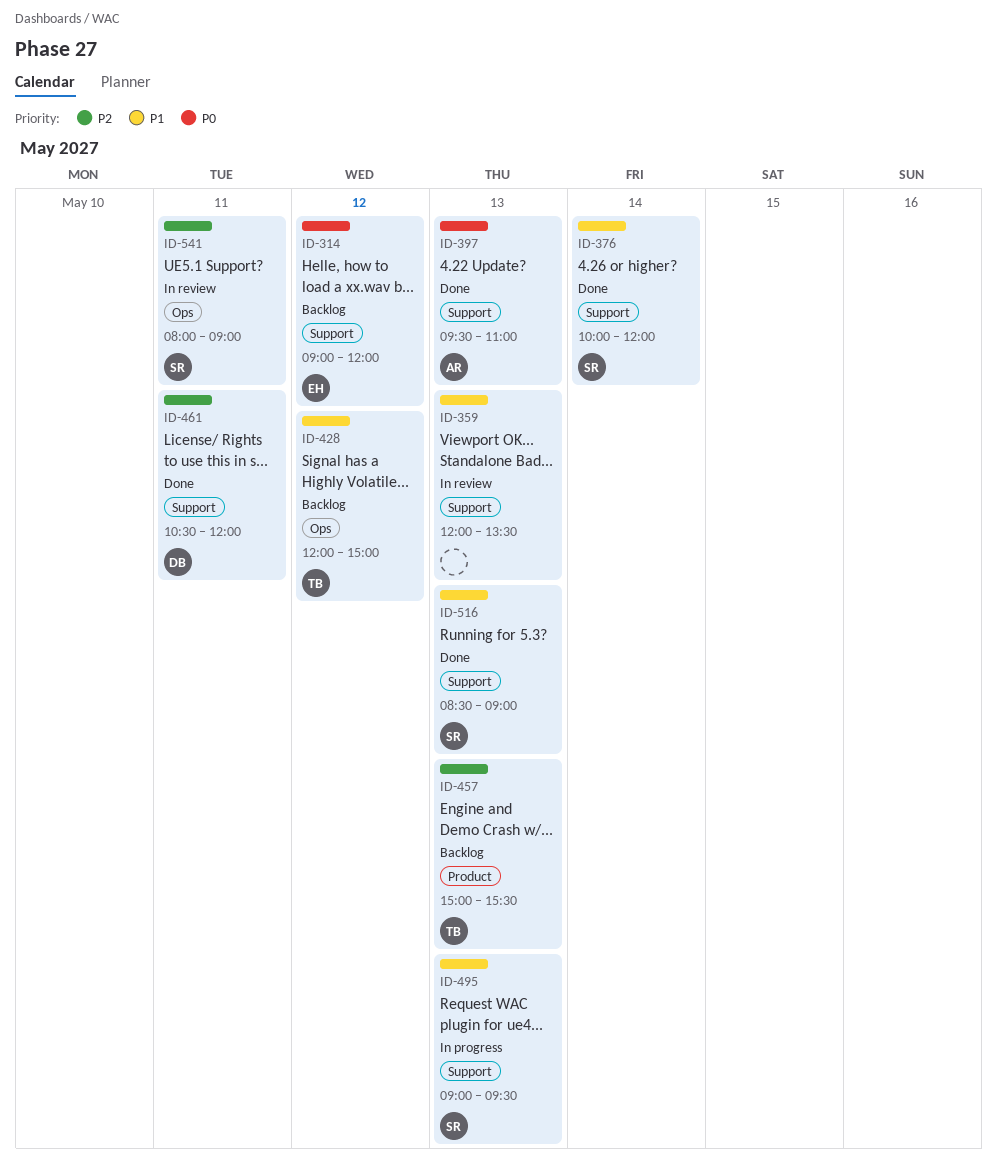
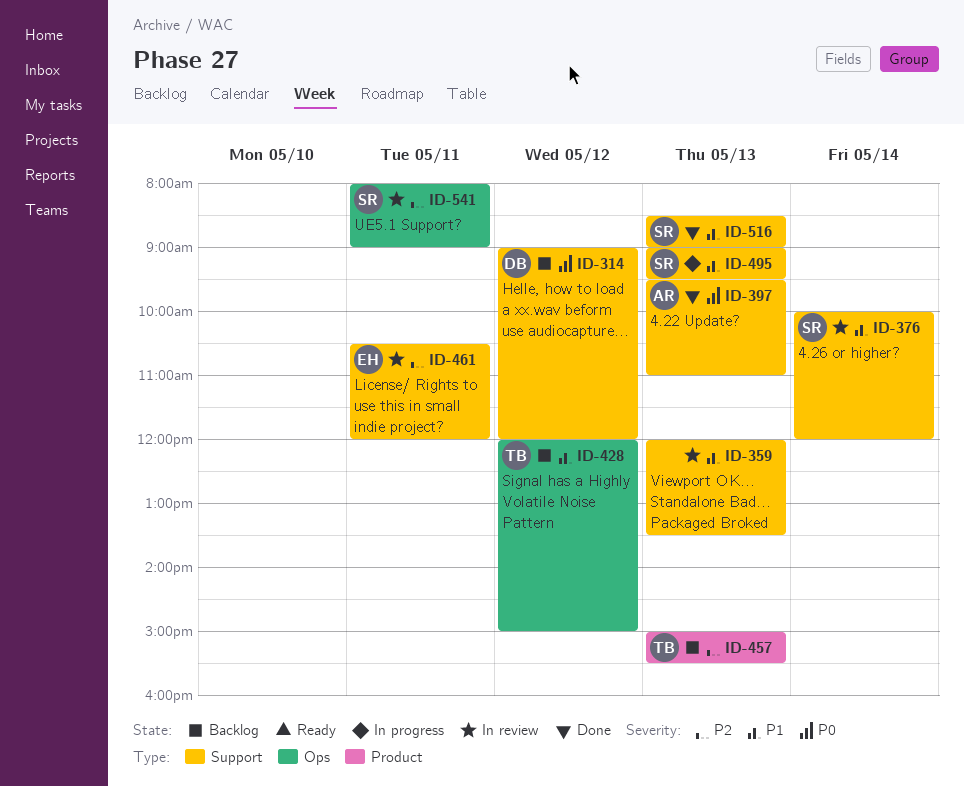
ID-314, owner: EH -> DB
ID-376, status: Done -> In review
ID-461, status: Done -> In review
ID-461, owner: DB -> EH

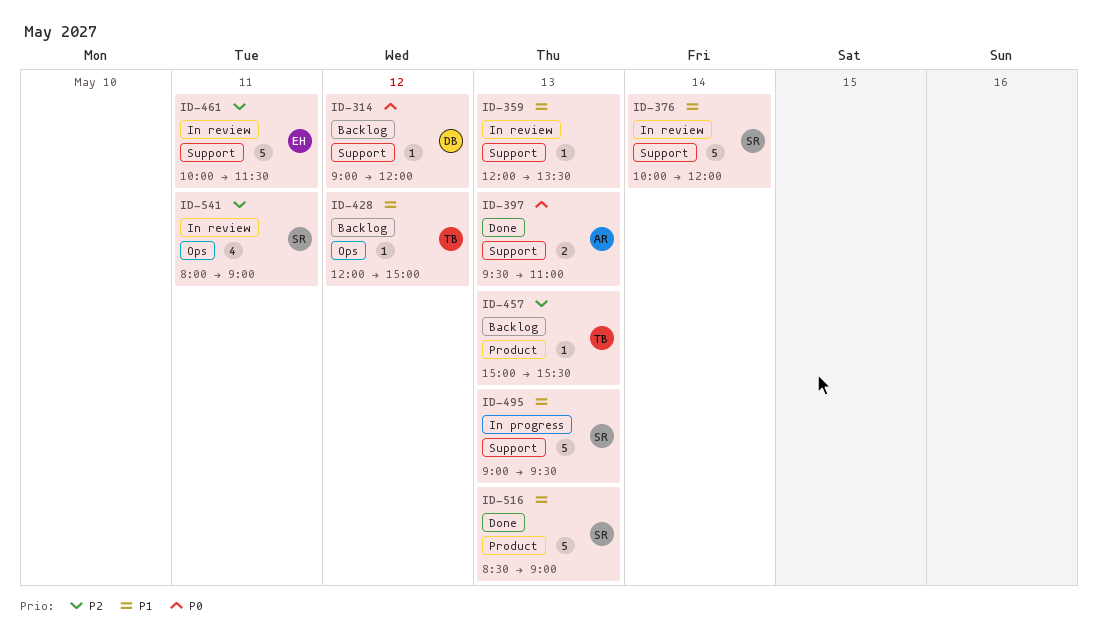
ID-461, begins: 10:30 -> 10:00
ID-461, ends: 12:00 -> 11:30
ID-516, label: Support -> Product

